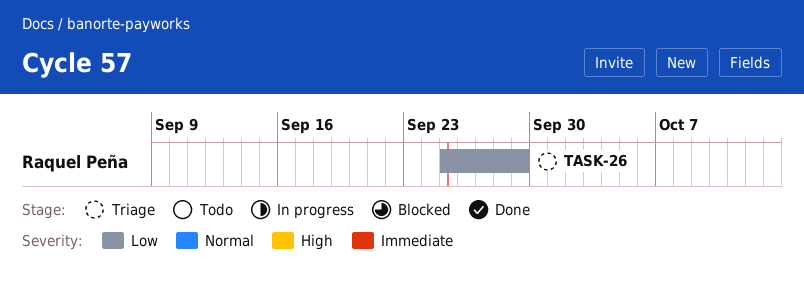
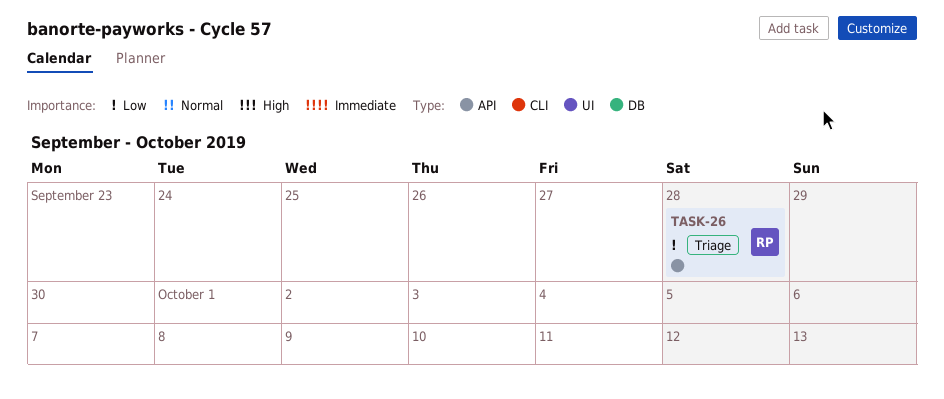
TASK-26, due: Sep 29 -> Sep 28

